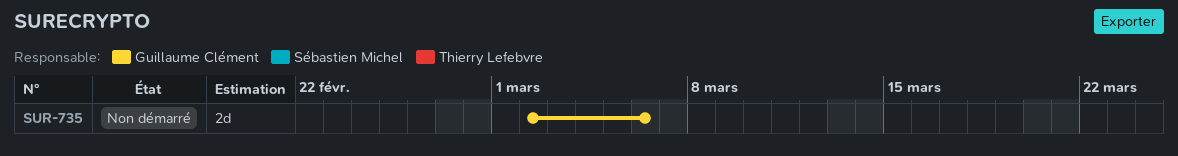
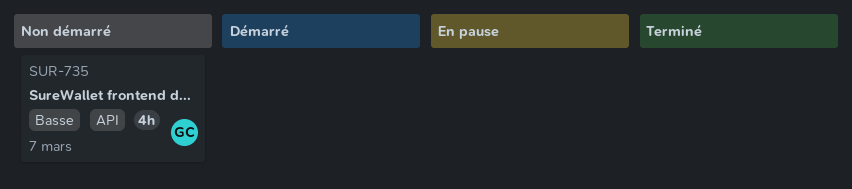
SUR-735, estimate: 2d -> 4h
SUR-735, due: Mar 6 -> Mar 7

